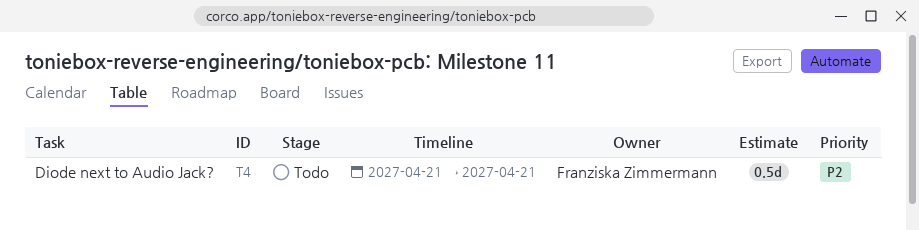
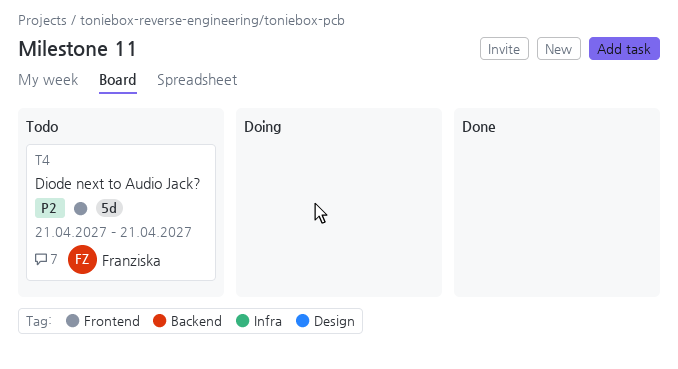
T4, estimate: 0.5d -> 5d

